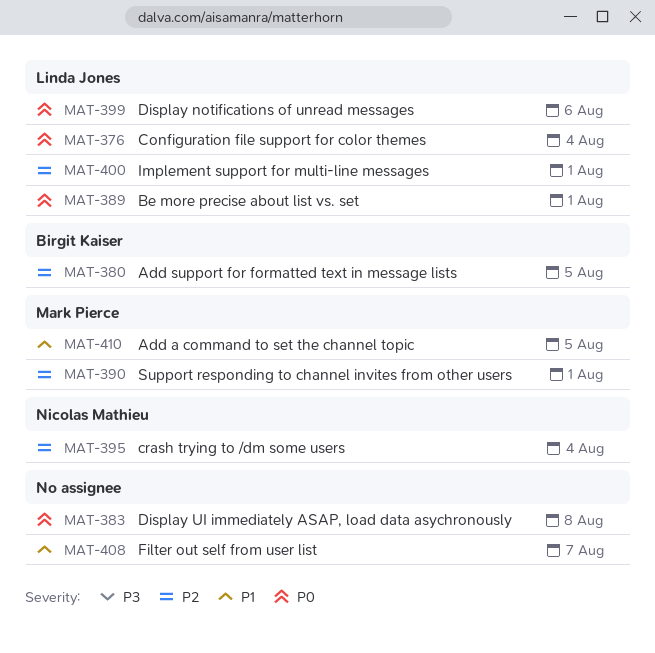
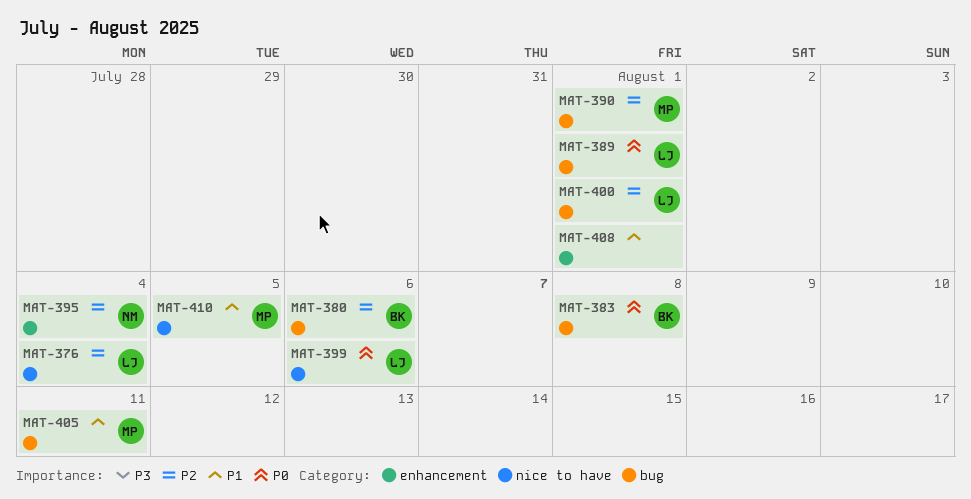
MAT-376, priority: P0 -> P2
MAT-380, due: Aug 5 -> Aug 6
MAT-383, owner: none -> Birgit Kaiser
MAT-405: none -> present
MAT-408, due: Aug 7 -> Aug 1

